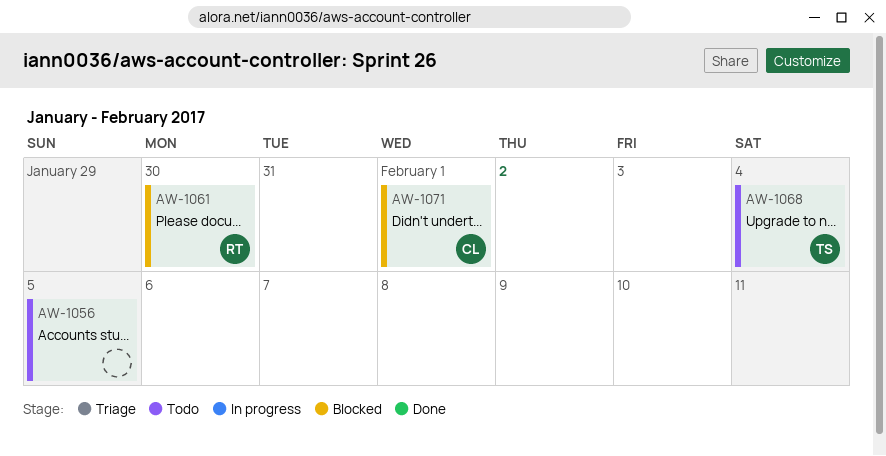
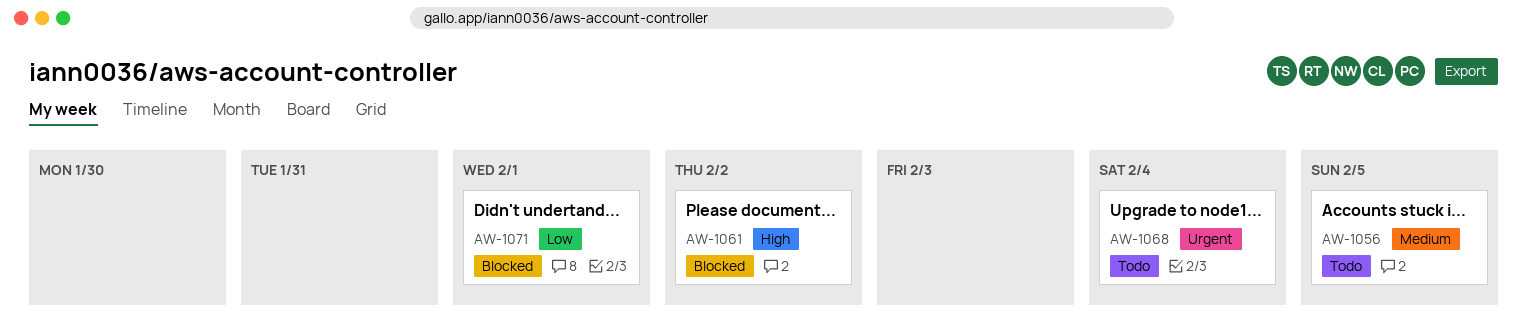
AW-1061, due: Jan 30 -> Feb 2

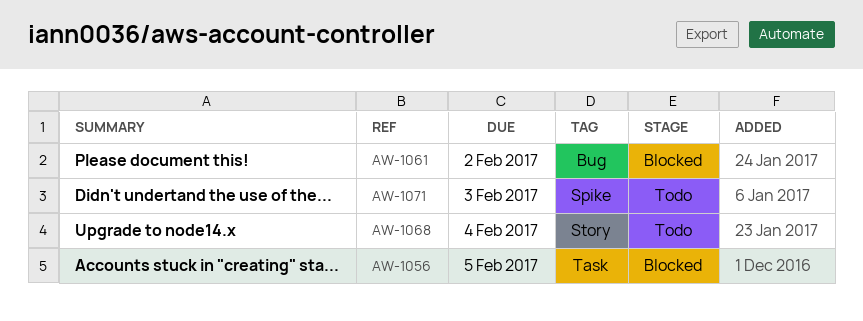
AW-1056, status: Todo -> Blocked
AW-1071, status: Blocked -> Todo
AW-1071, due: Feb 1 -> Feb 3

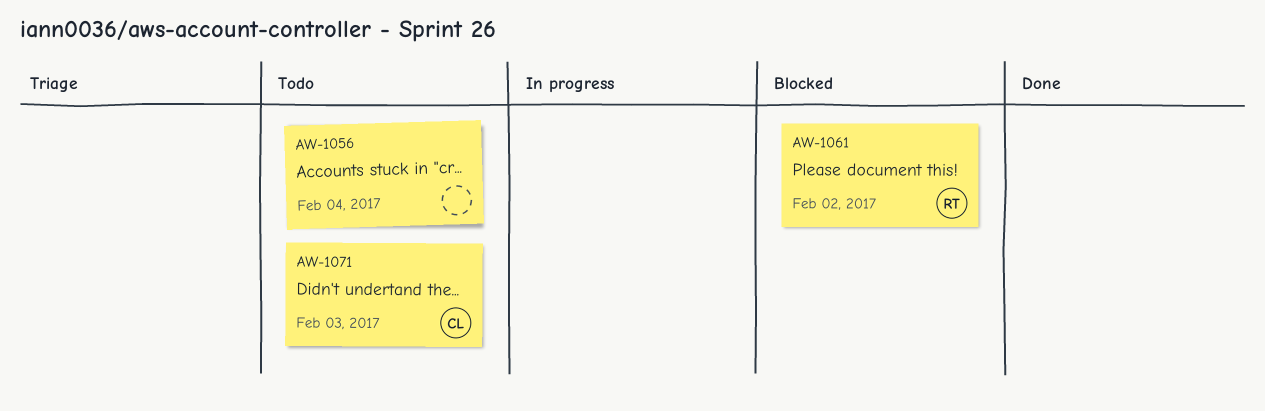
AW-1056, status: Blocked -> Todo
AW-1056, due: Feb 5 -> Feb 4
AW-1068: present -> none

